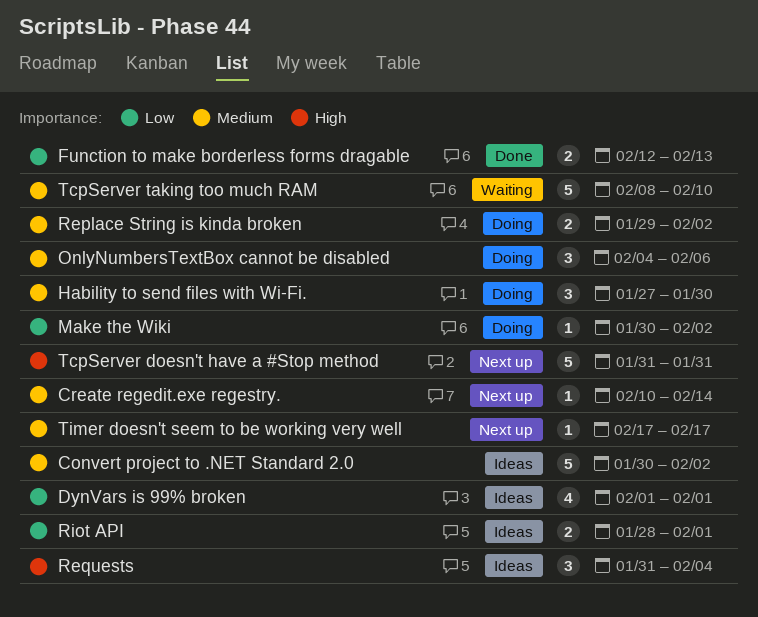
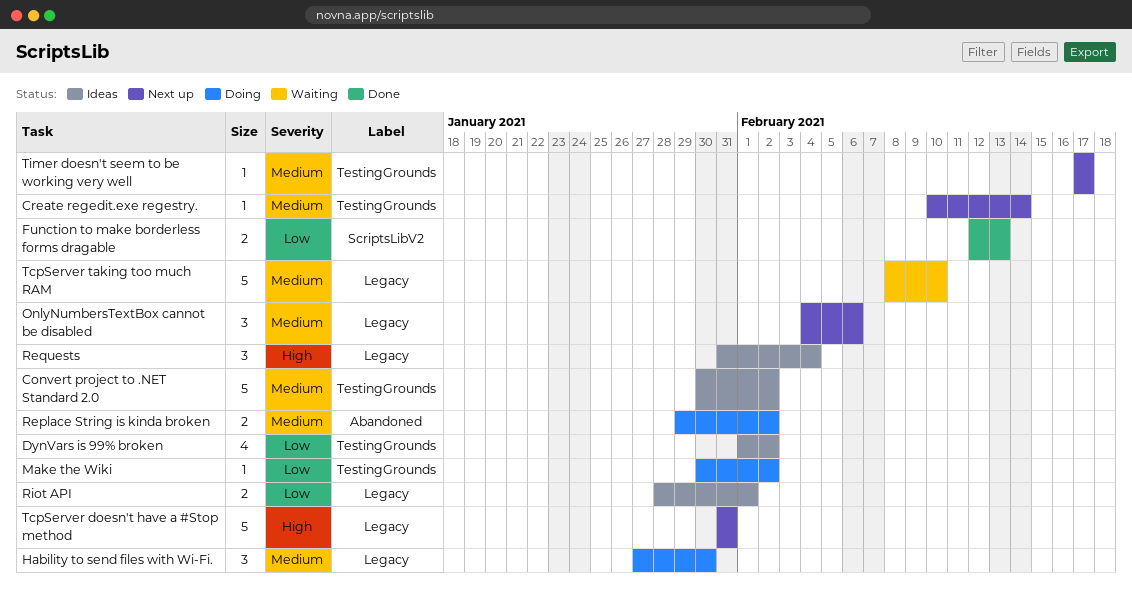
DynVars is 99% broken, due: Feb 1 -> Feb 2
OnlyNumbersTextBox cannot be disabled, status: Doing -> Next up

